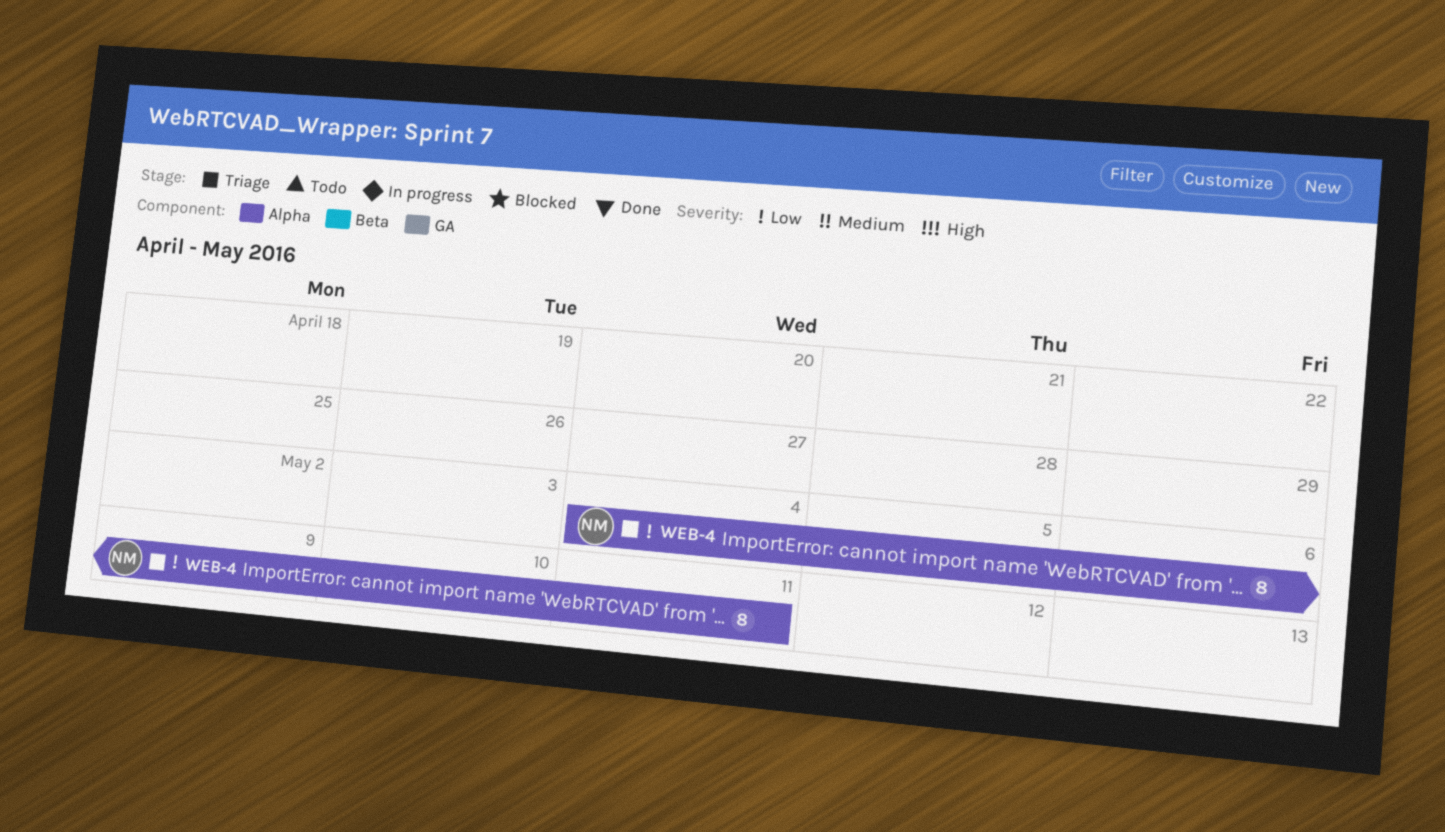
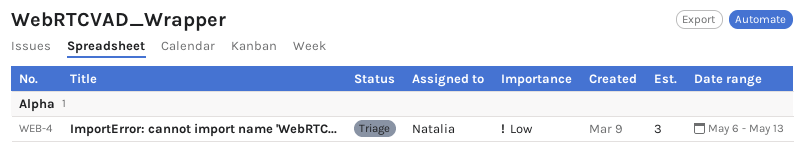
WEB-4, estimate: 8 -> 3
WEB-4, start: May 4 -> May 6
WEB-4, due: May 11 -> May 13

